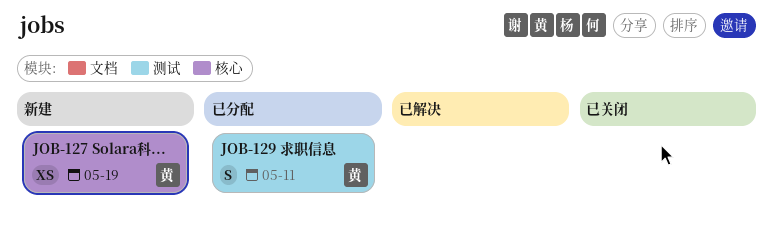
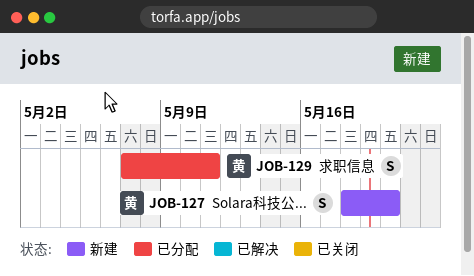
JOB-127, estimate: XS -> S
JOB-127, due: May 19 -> May 20

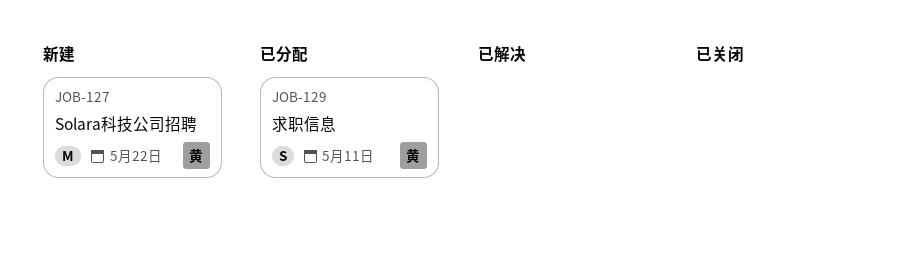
JOB-127, estimate: S -> M
JOB-127, due: May 20 -> May 22

